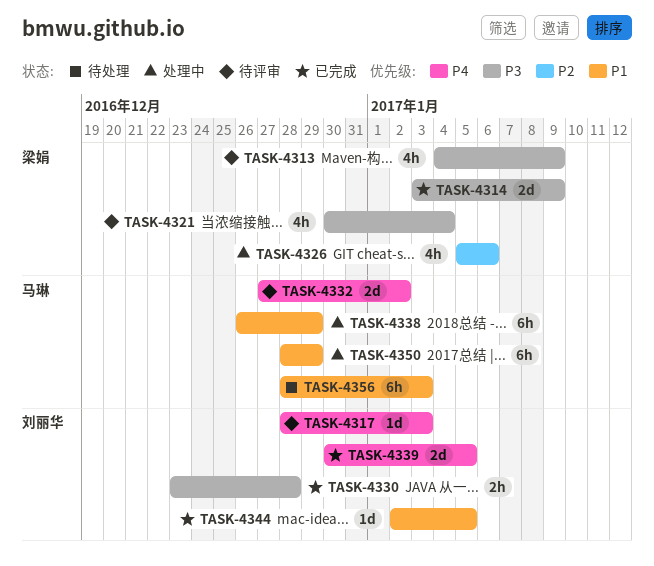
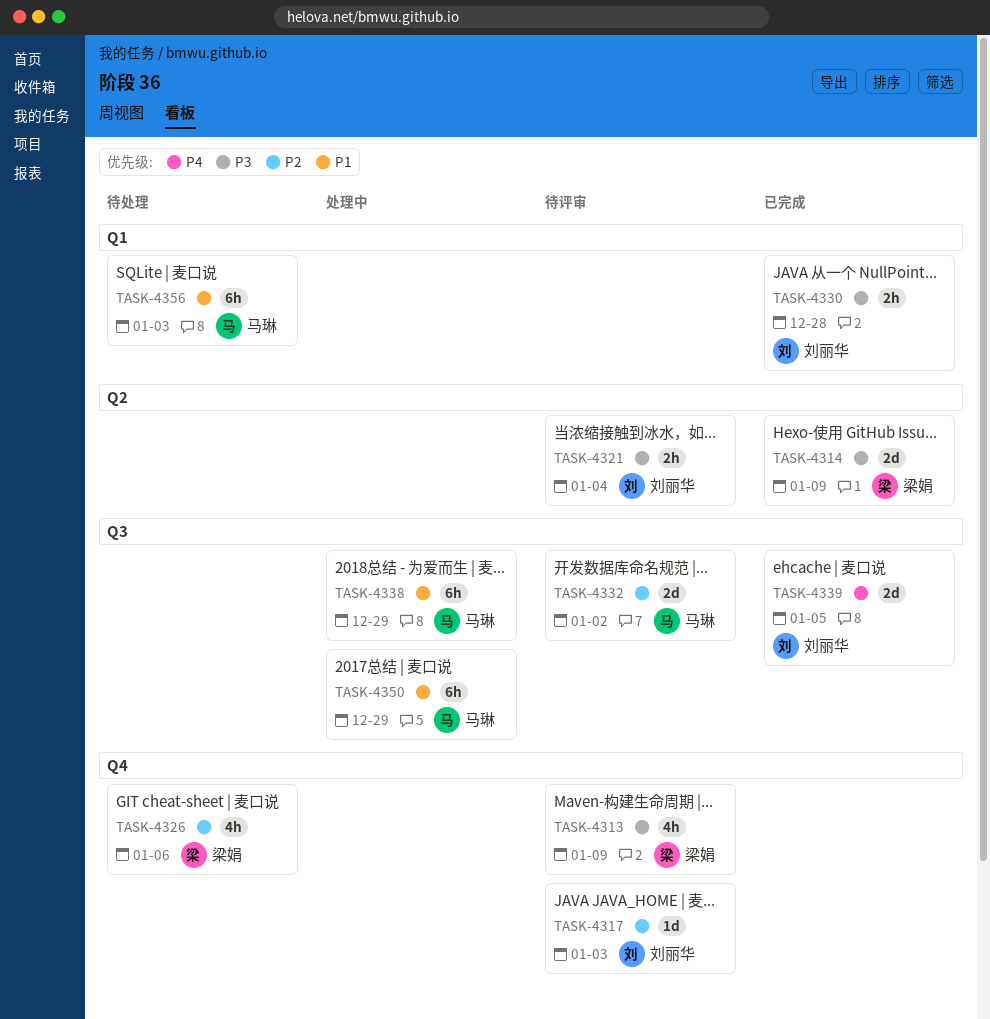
TASK-4317, priority: P4 -> P2
TASK-4321, owner: 梁娟 -> 刘丽华
TASK-4321, estimate: 4h -> 2h
TASK-4326, status: 处理中 -> 待处理
TASK-4332, priority: P4 -> P2
TASK-4344: present -> none

